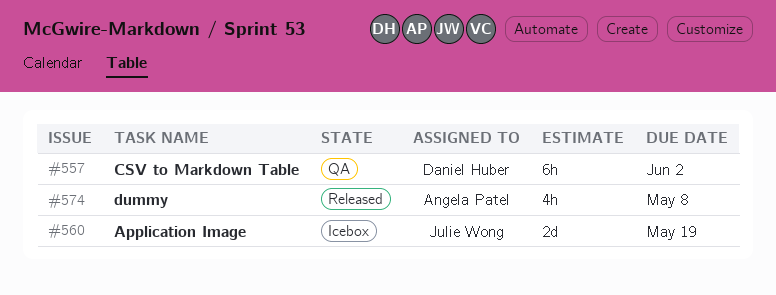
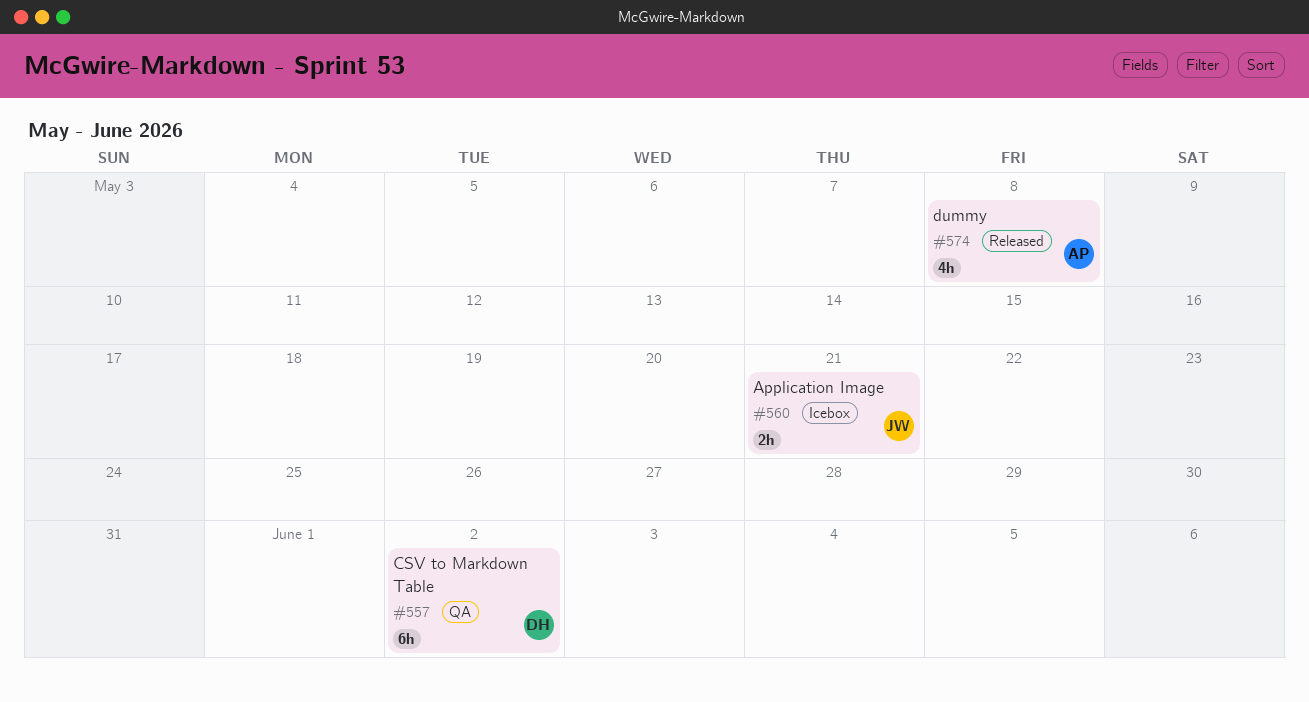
#560, estimate: 2d -> 2h
#560, due: May 19 -> May 21

